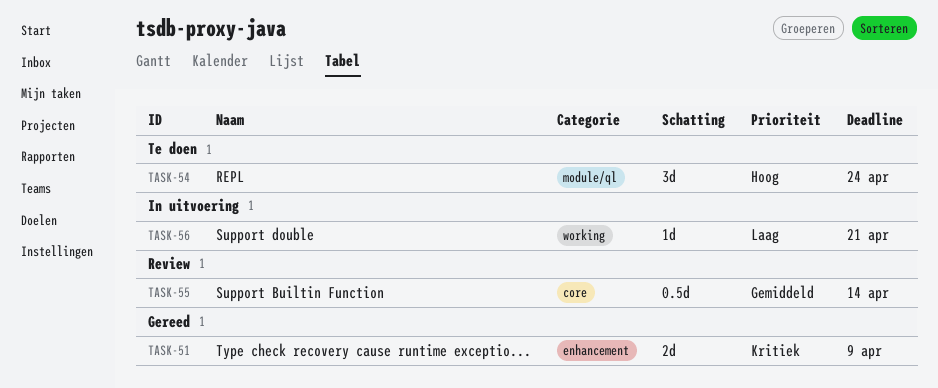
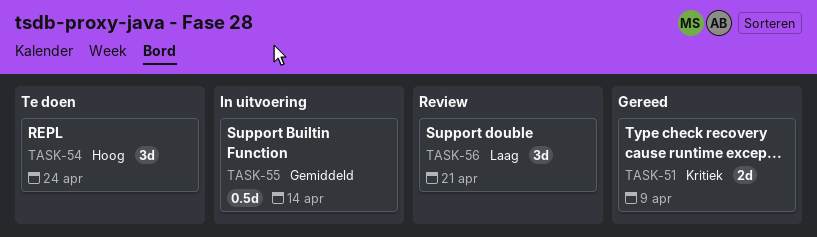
TASK-55, status: Review -> In uitvoering
TASK-56, status: In uitvoering -> Review
TASK-56, estimate: 1d -> 3d

